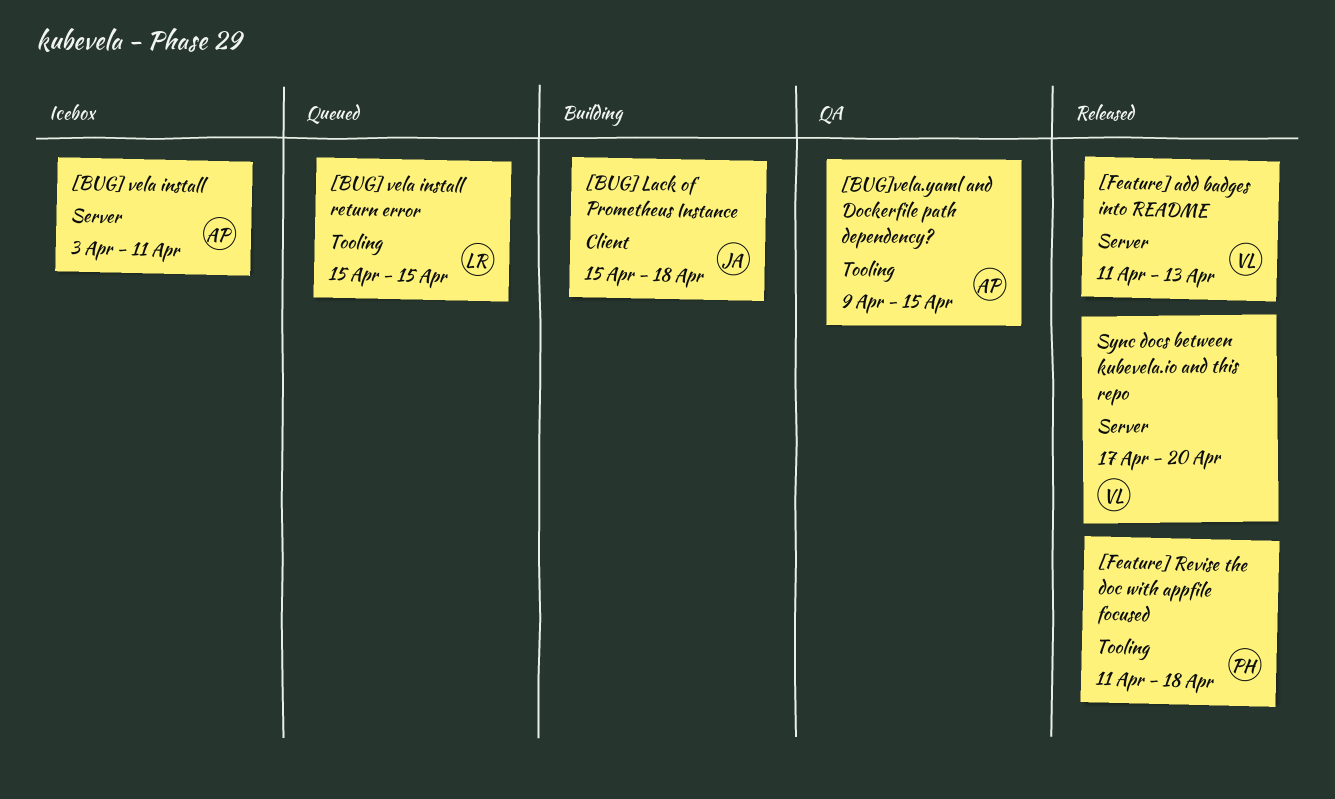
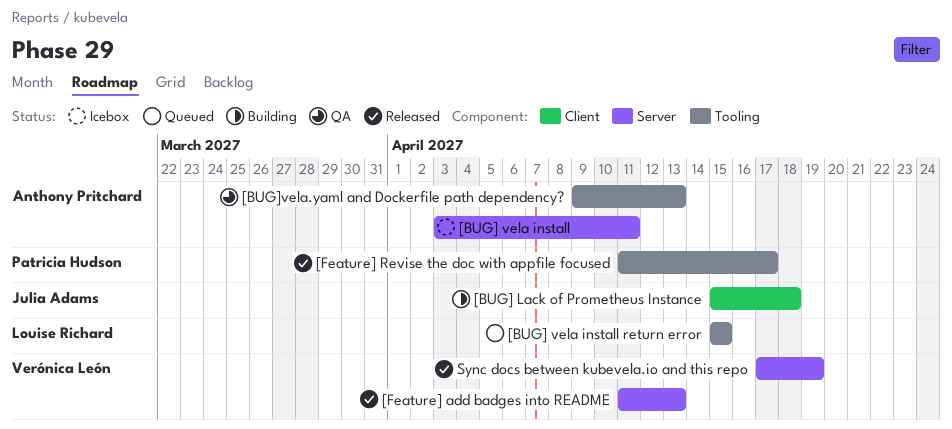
[BUG]vela.yaml and Dockerfile path dependency?, due: Apr 15 -> Apr 13
[Feature] Revise the doc with appfile focused, due: Apr 18 -> Apr 17
Sync docs between kubevela.io and this repo, due: Apr 20 -> Apr 19

